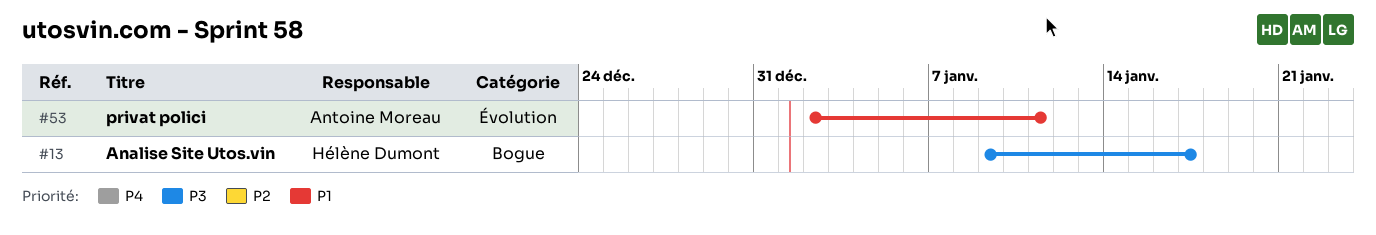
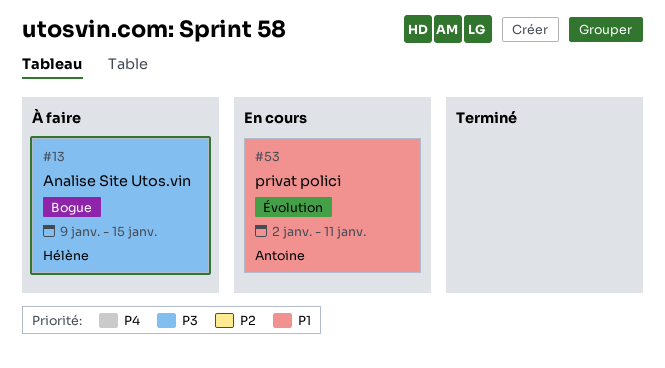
#13, due: Jan 17 -> Jan 15

